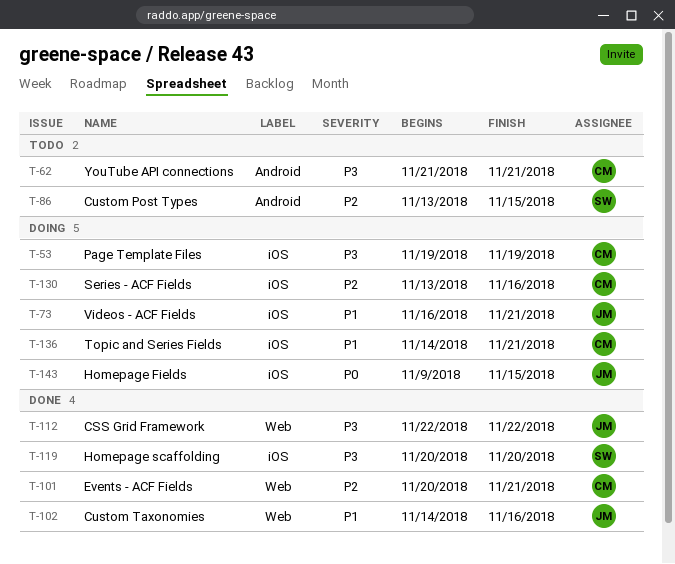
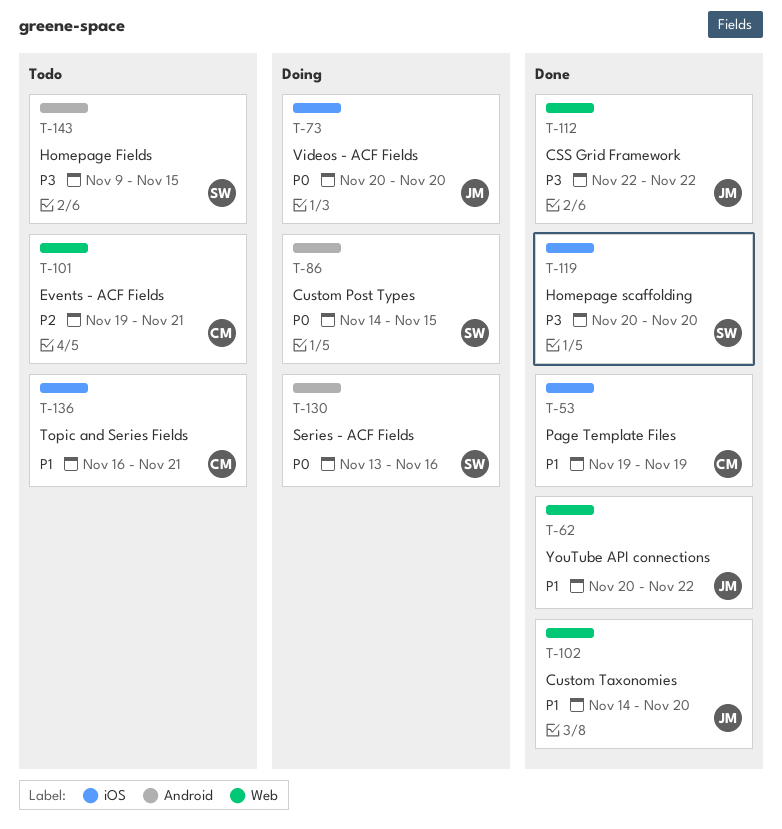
T-53, status: Doing -> Done
T-53, priority: P3 -> P1
T-62, status: Todo -> Done
T-62, owner: CM -> JM
T-62, priority: P3 -> P1
T-62, label: Android -> Web
T-62, start: Nov 21 -> Nov 20
T-62, due: Nov 21 -> Nov 22
T-73, priority: P1 -> P0
T-73, start: Nov 16 -> Nov 20
T-73, due: Nov 21 -> Nov 20
T-86, status: Todo -> Doing
T-86, priority: P2 -> P0
T-86, start: Nov 13 -> Nov 14
T-101, status: Done -> Todo
T-101, start: Nov 20 -> Nov 19
T-102, due: Nov 16 -> Nov 20
T-130, owner: CM -> SW
T-130, priority: P2 -> P0
T-130, label: iOS -> Android
T-136, status: Doing -> Todo
T-136, start: Nov 14 -> Nov 16
T-143, status: Doing -> Todo
T-143, owner: JM -> SW
T-143, priority: P0 -> P3
T-143, label: iOS -> Android

